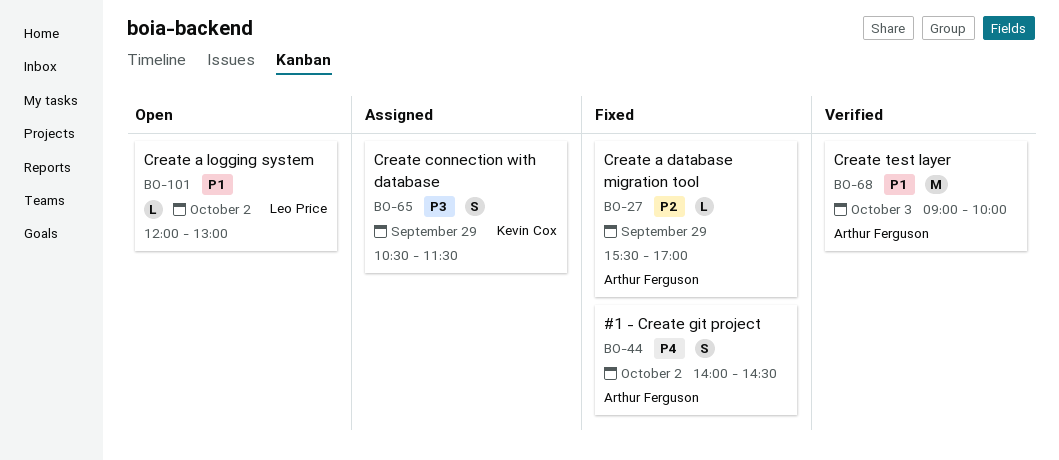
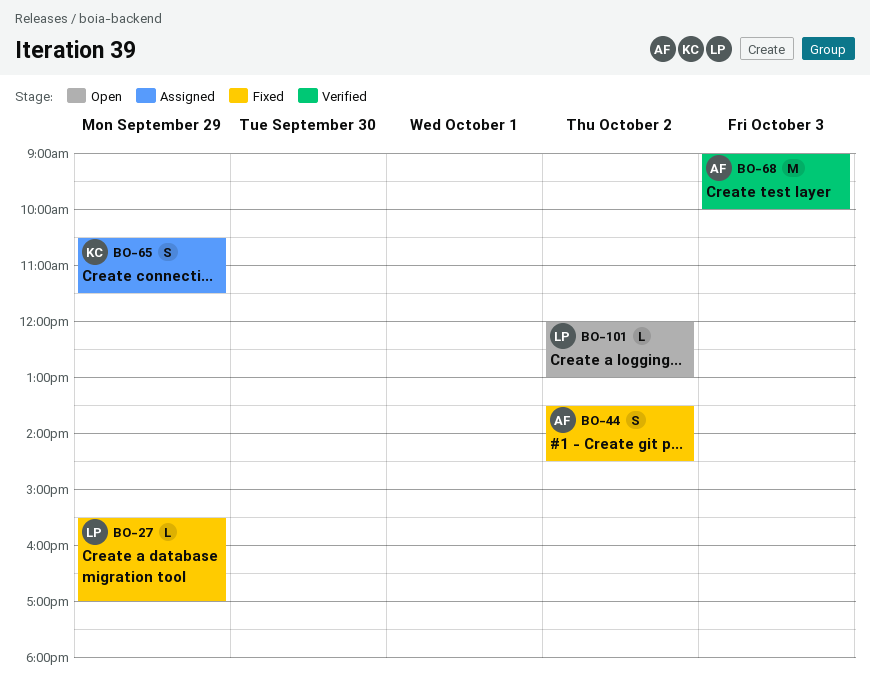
BO-27, owner: Arthur Ferguson -> Leo Price
BO-44, begins: 14:00 -> 13:30

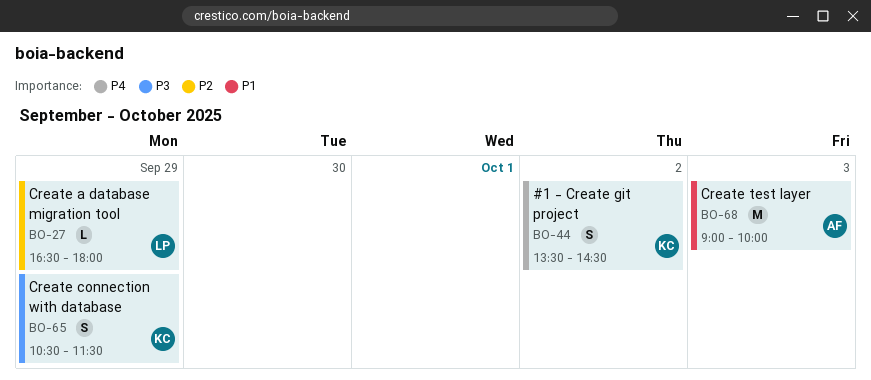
BO-27, begins: 15:30 -> 16:30
BO-27, ends: 17:00 -> 18:00
BO-44, owner: AF -> KC
BO-101: present -> none

